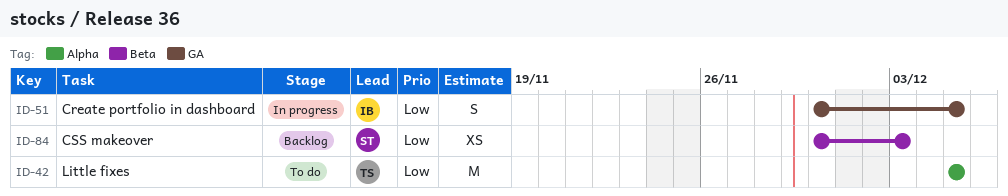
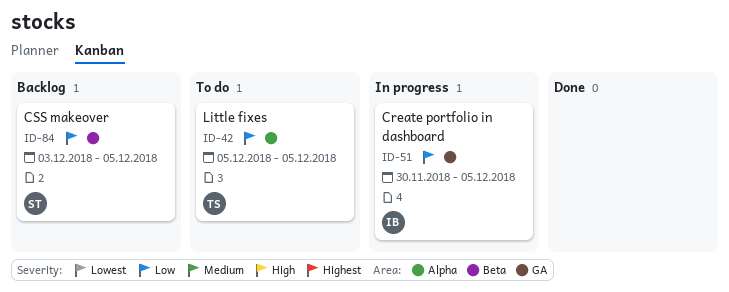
ID-84, start: Nov 30 -> Dec 3
ID-84, due: Dec 3 -> Dec 5

